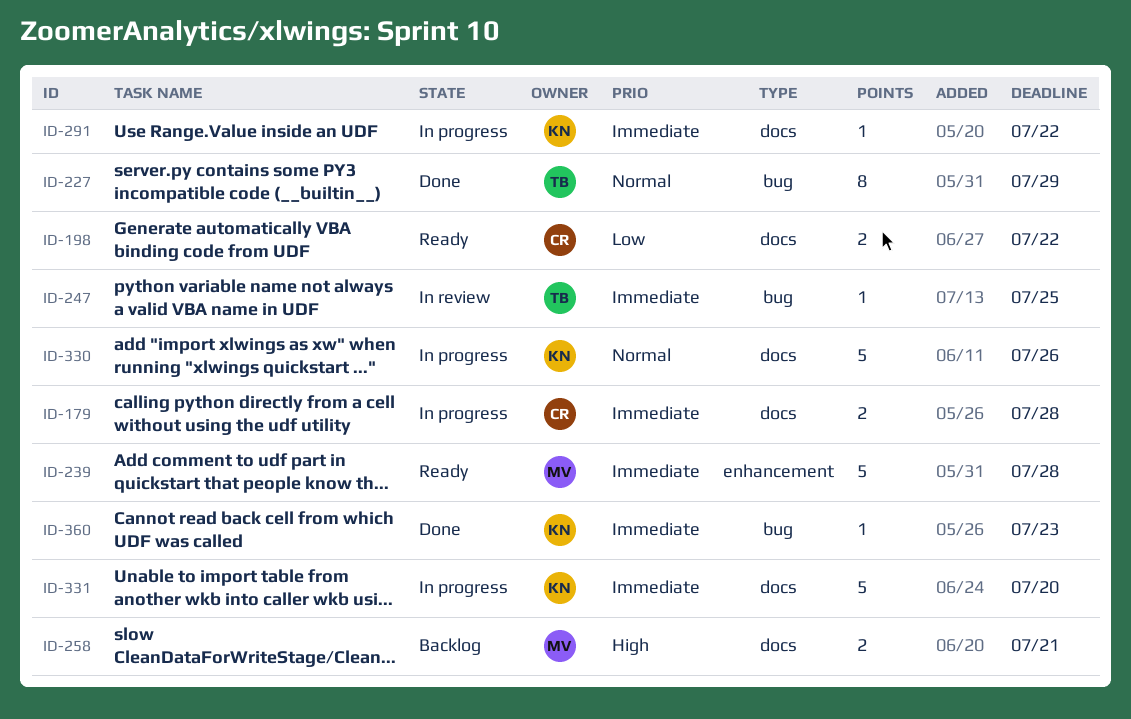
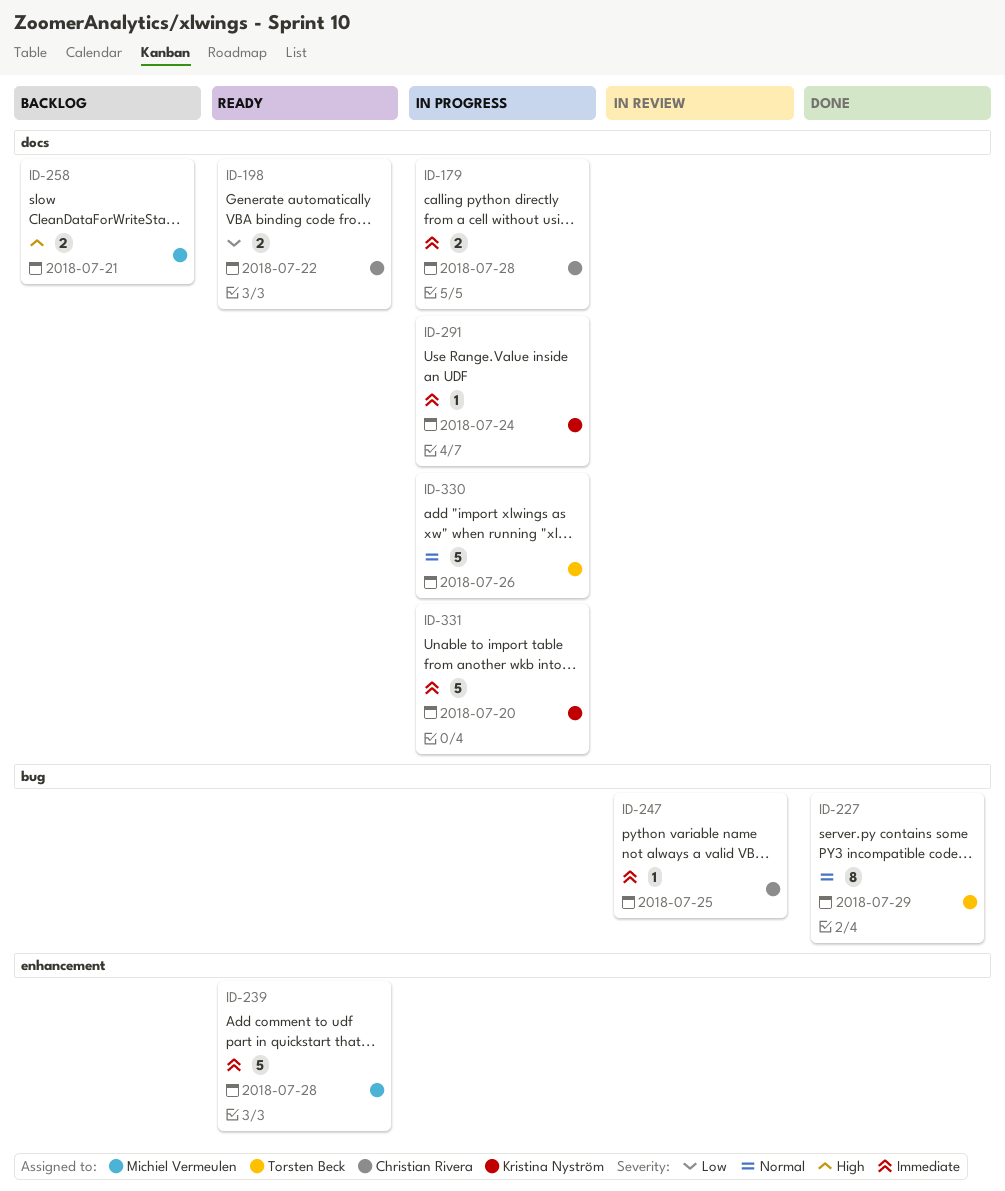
ID-247, owner: Torsten Beck -> Christian Rivera
ID-291, due: Jul 22 -> Jul 24
ID-330, owner: Kristina Nyström -> Torsten Beck
ID-360: present -> none

